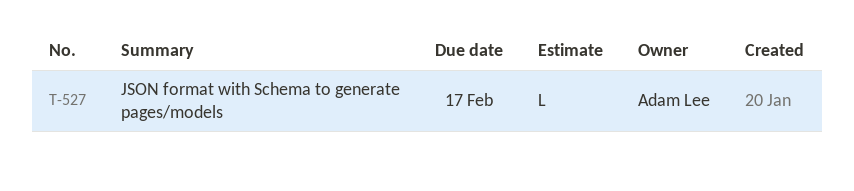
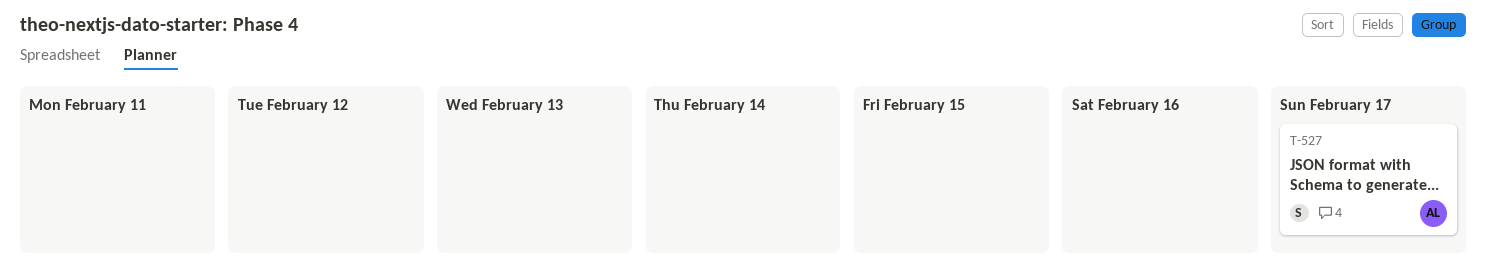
T-527, estimate: L -> S

